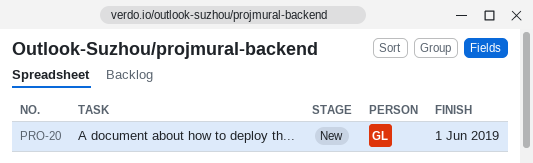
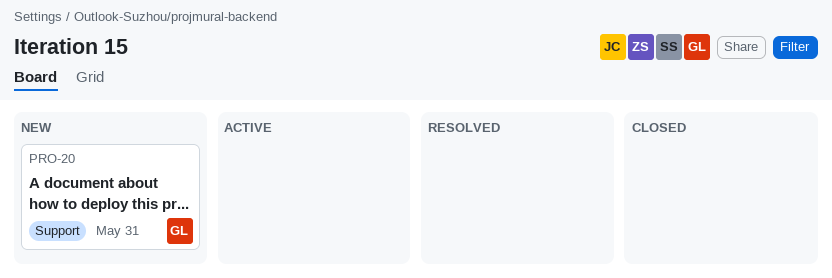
PRO-20, due: Jun 1 -> May 31

